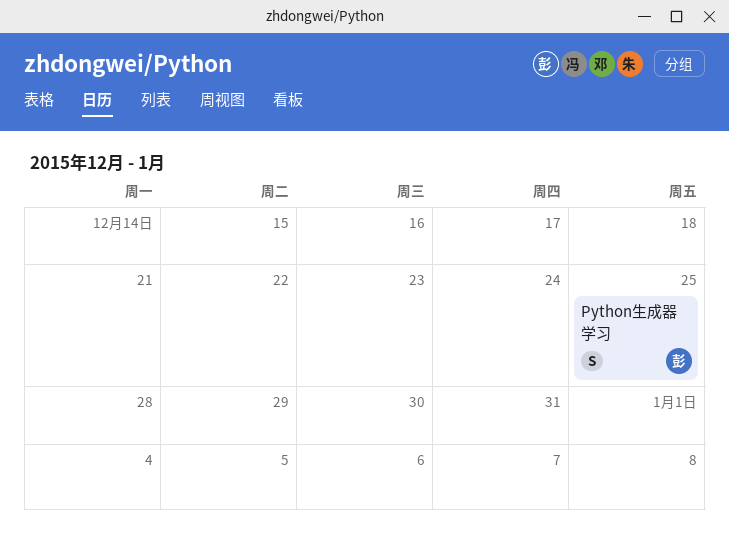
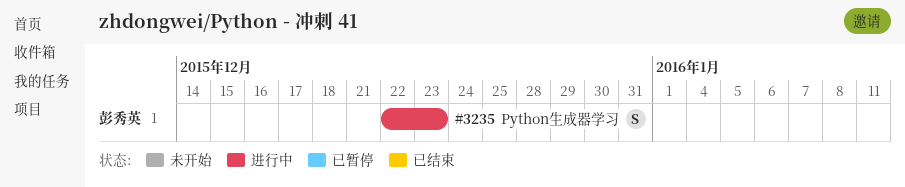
Python生成器学习, due: Dec 25 -> Dec 23

